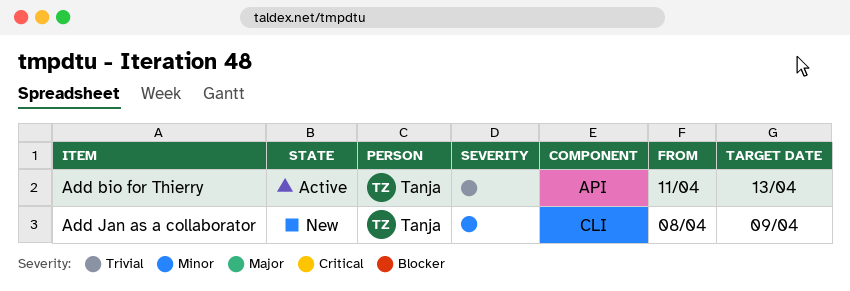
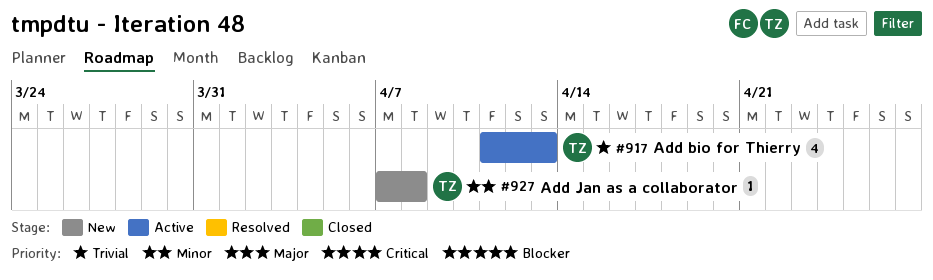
Add Jan as a collaborator, start: Apr 8 -> Apr 7
Add Jan as a collaborator, due: Apr 9 -> Apr 8

